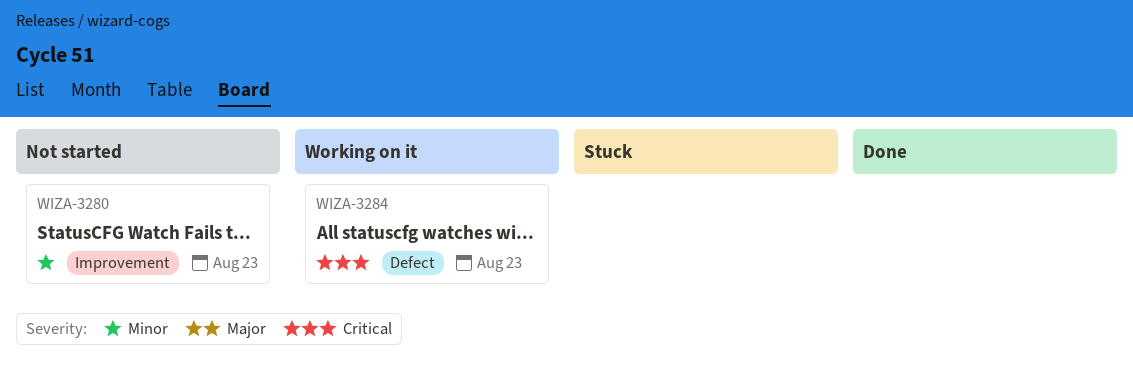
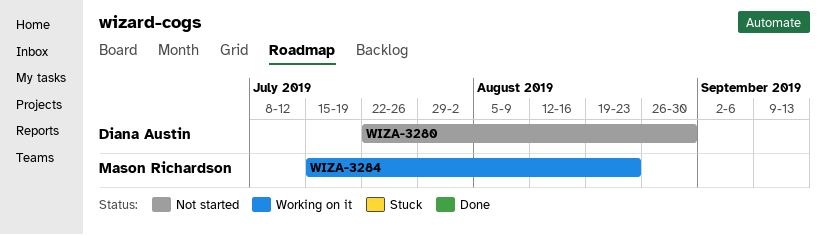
WIZA-3280, due: Aug 23 -> Aug 30

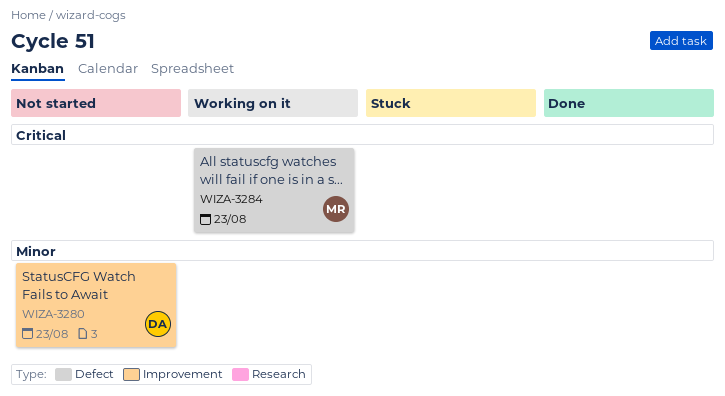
WIZA-3280, due: Aug 30 -> Aug 23

